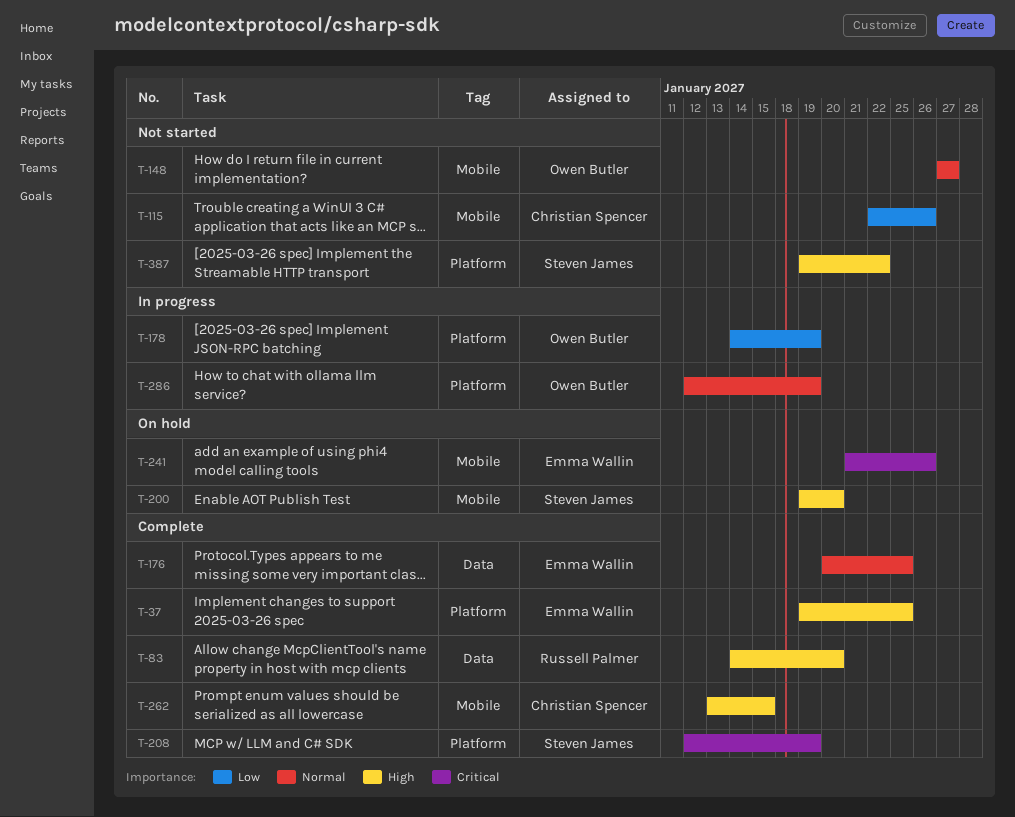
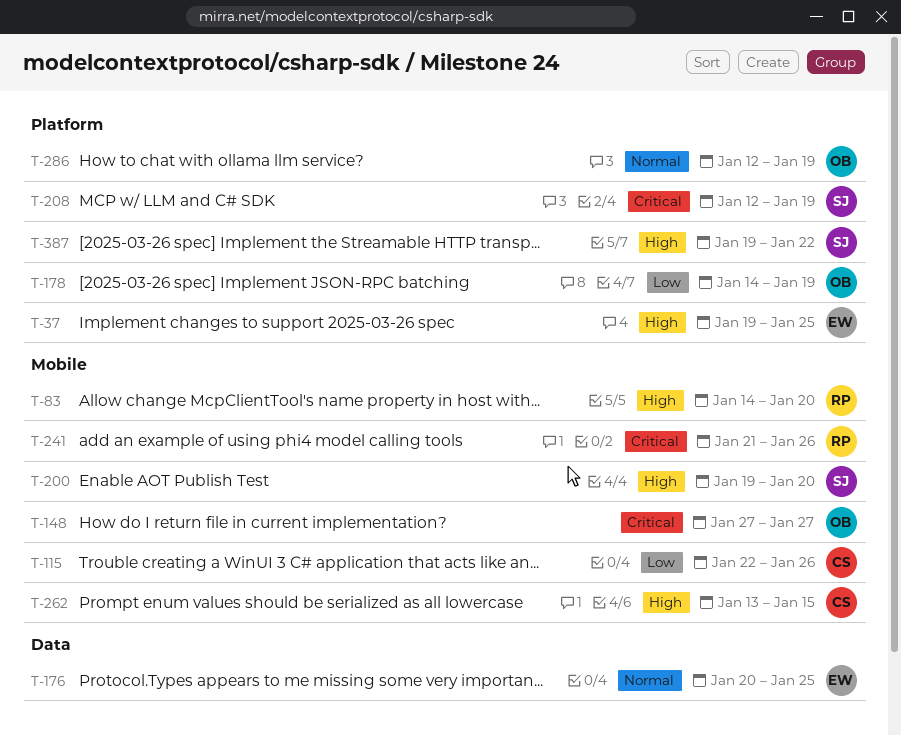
T-83, label: Data -> Mobile
T-148, priority: Normal -> Critical
T-241, owner: Emma Wallin -> Russell Palmer

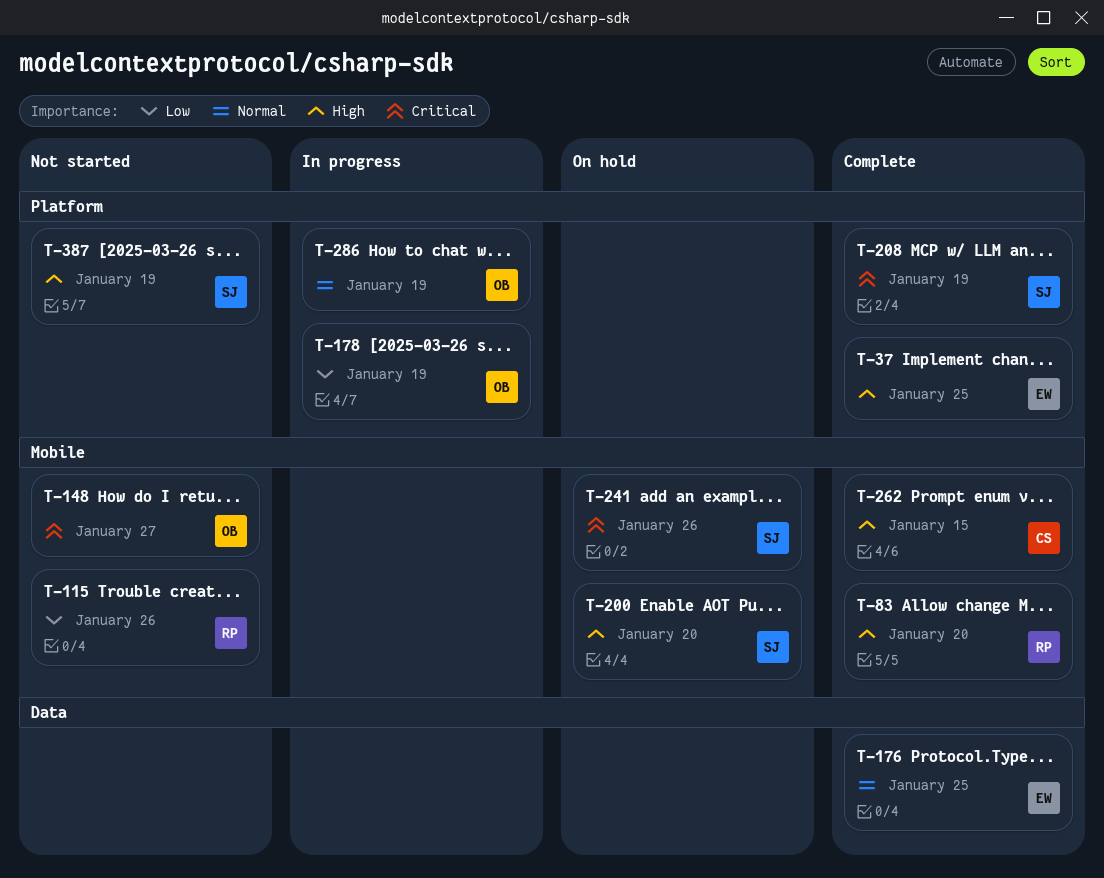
T-115, owner: CS -> RP
T-241, owner: RP -> SJ
T-387, due: Jan 22 -> Jan 19

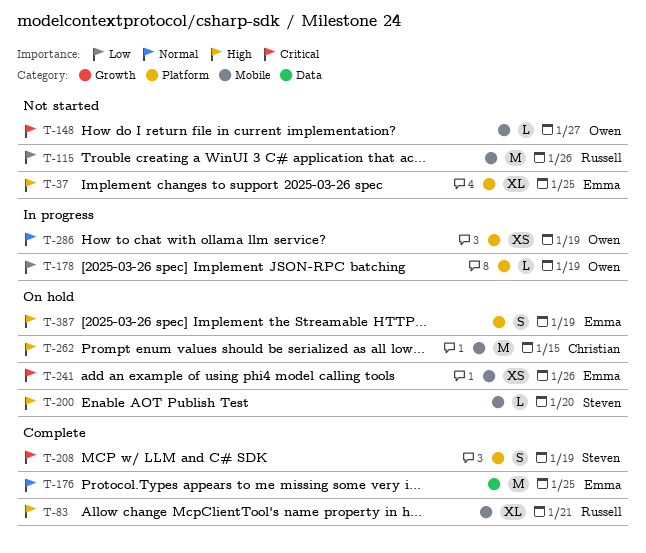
T-37, status: Complete -> Not started
T-83, due: Jan 20 -> Jan 21
T-241, owner: Steven -> Emma
T-262, status: Complete -> On hold
T-387, status: Not started -> On hold
T-387, owner: Steven -> Emma

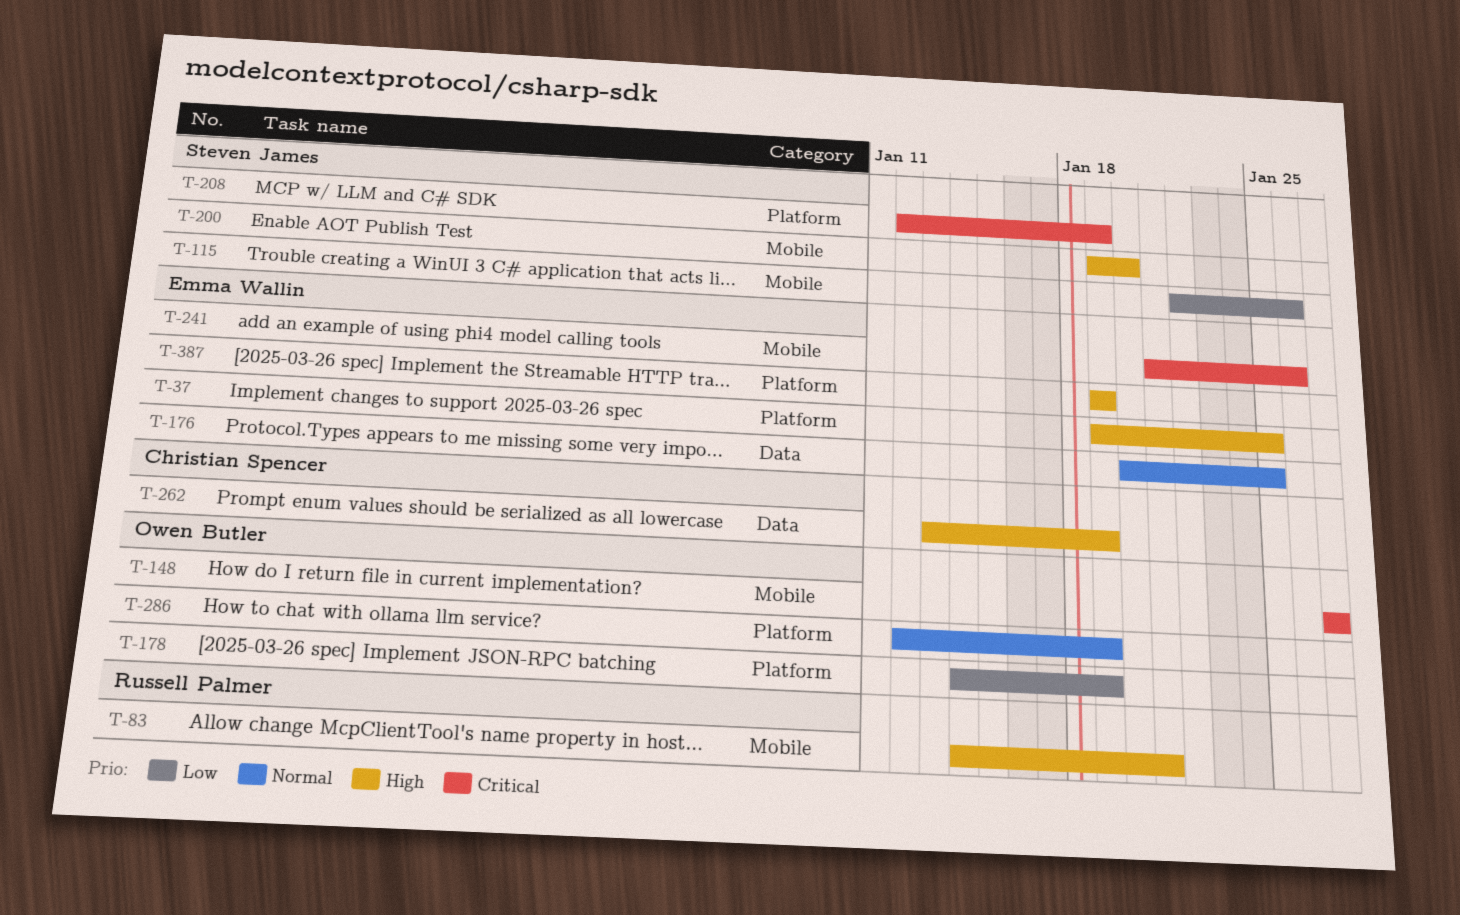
T-115, owner: Russell Palmer -> Steven James
T-262, label: Mobile -> Data
T-262, due: Jan 15 -> Jan 19

